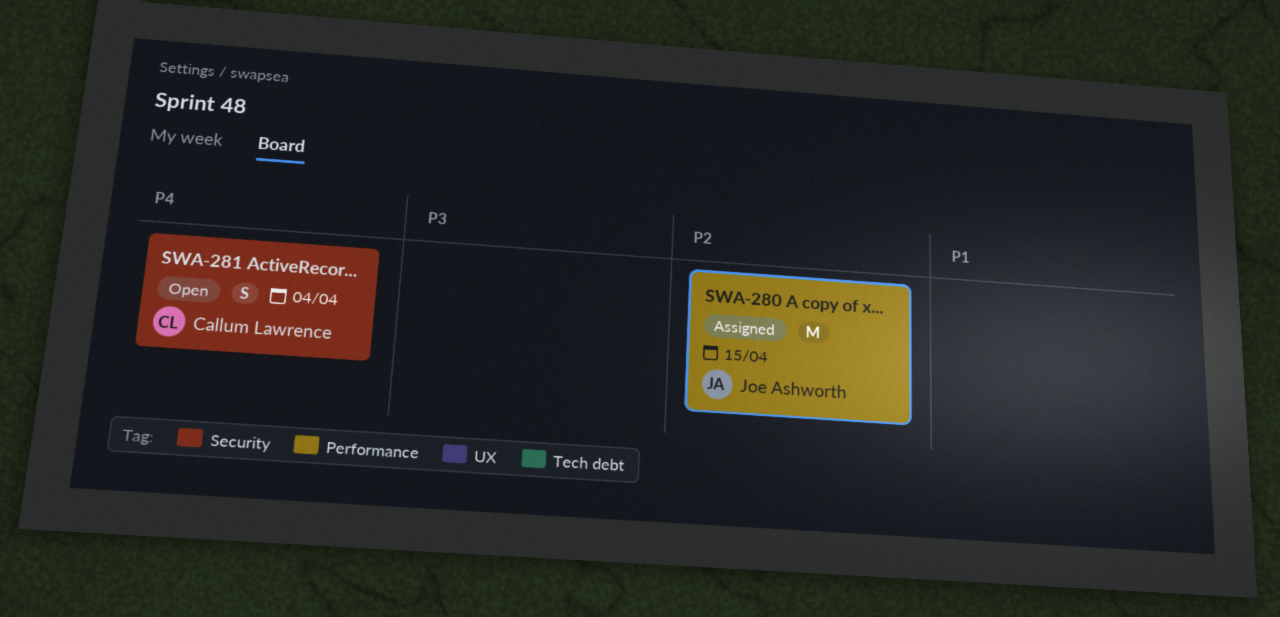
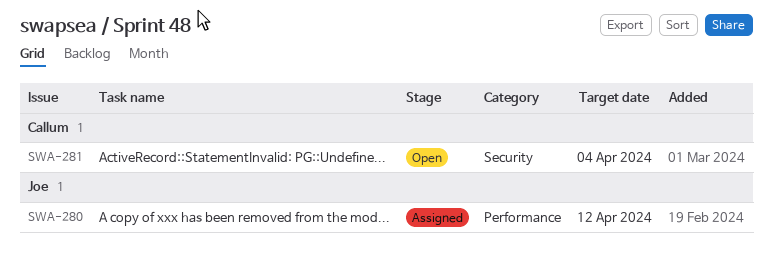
SWA-280, due: Apr 15 -> Apr 12

